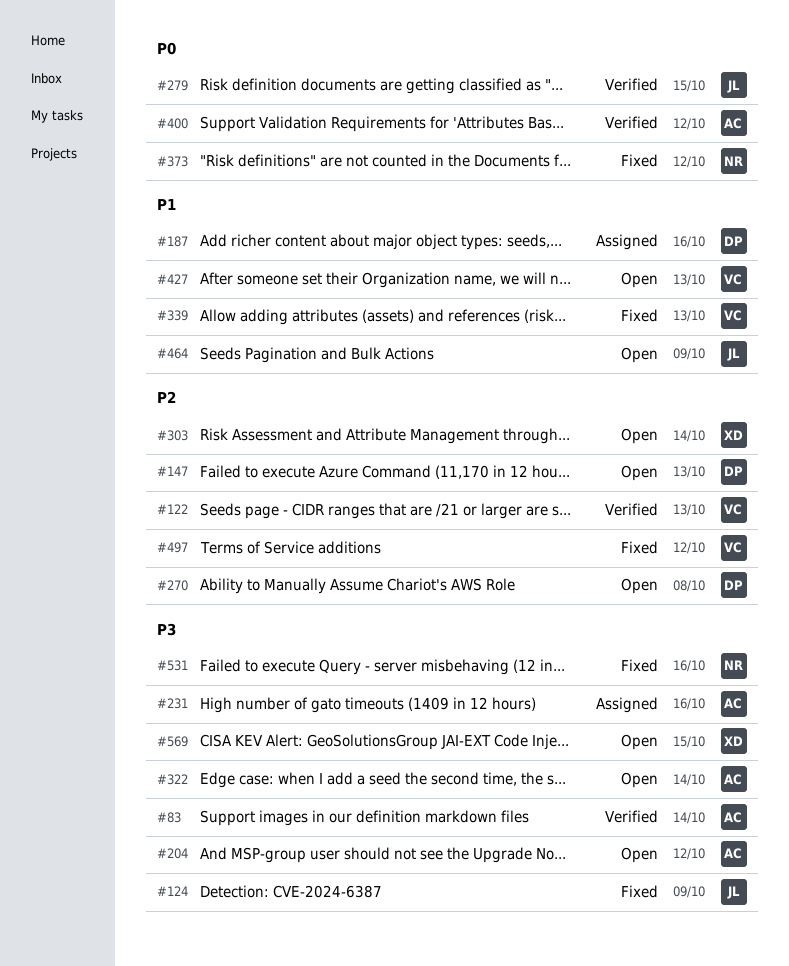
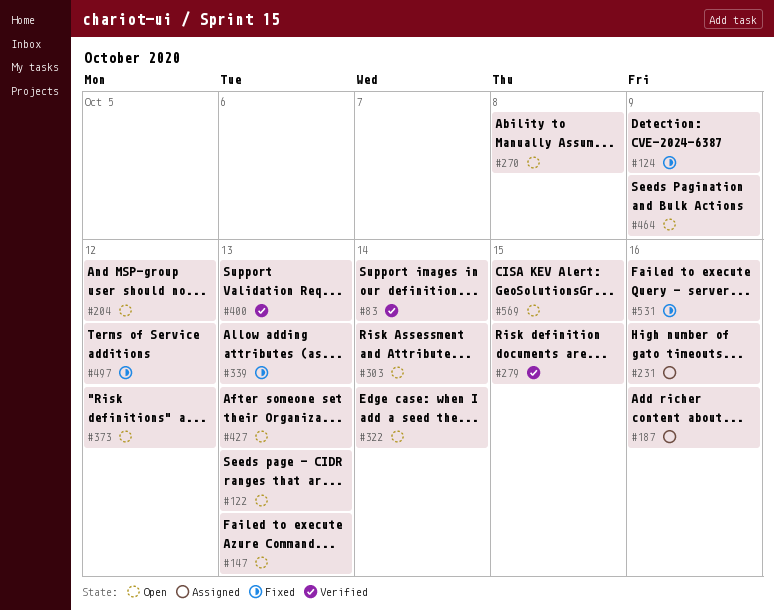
#122, status: Verified -> Open
#373, status: Fixed -> Open
#400, due: Oct 12 -> Oct 13

